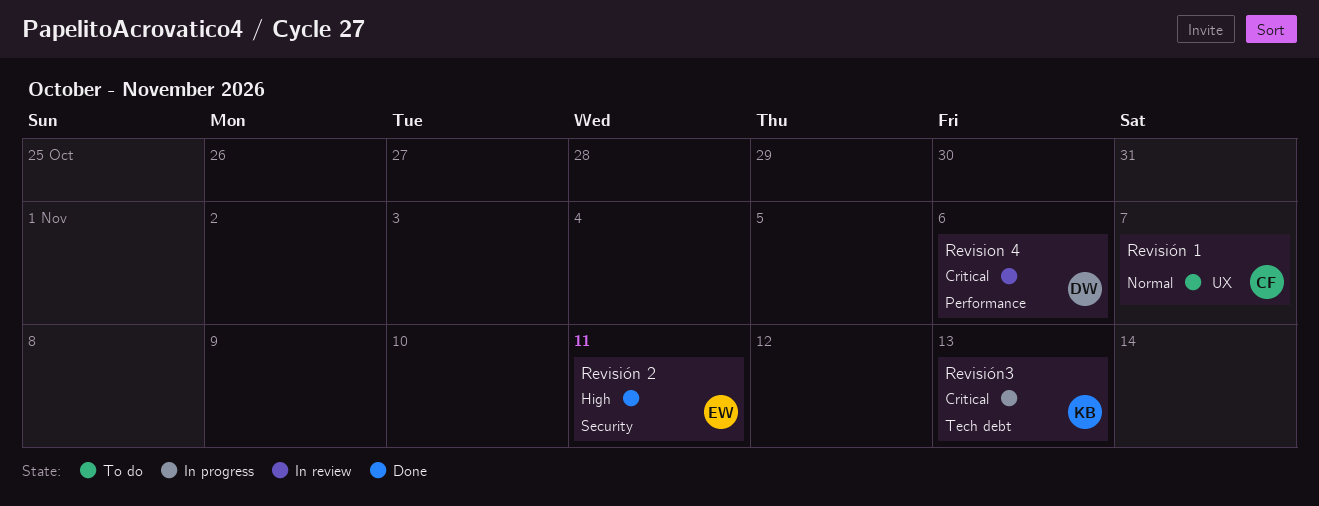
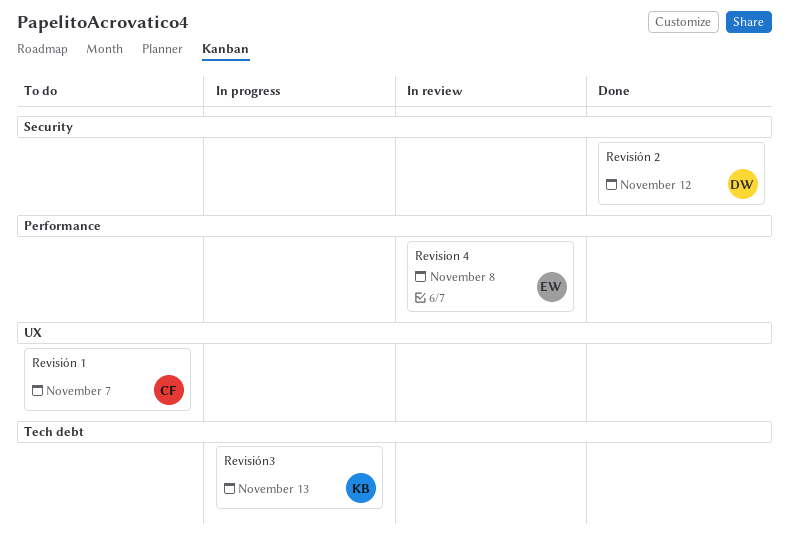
Revision 4, owner: DW -> EW
Revision 4, due: Nov 6 -> Nov 8
Revisión 2, owner: EW -> DW
Revisión 2, due: Nov 11 -> Nov 12

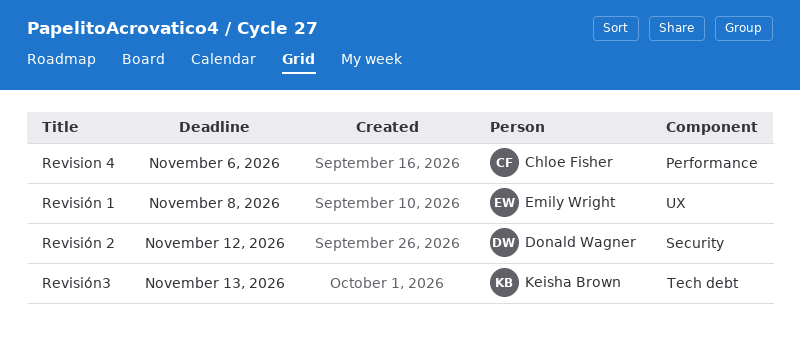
Revision 4, owner: Emily Wright -> Chloe Fisher
Revision 4, due: Nov 8 -> Nov 6
Revisión 1, owner: Chloe Fisher -> Emily Wright
Revisión 1, due: Nov 7 -> Nov 8

